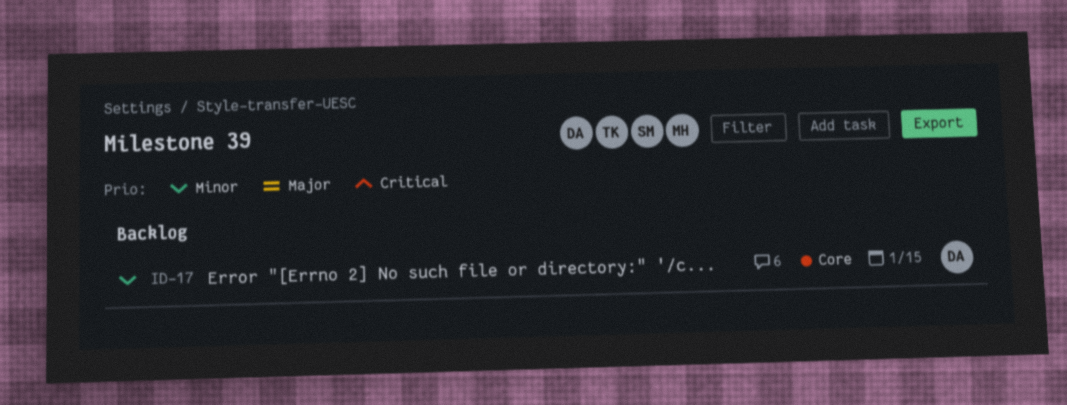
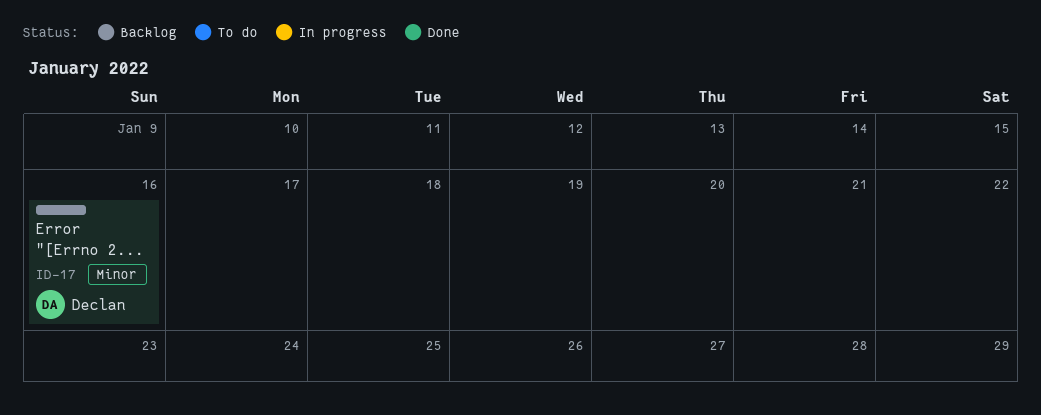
ID-17, due: Jan 15 -> Jan 16

